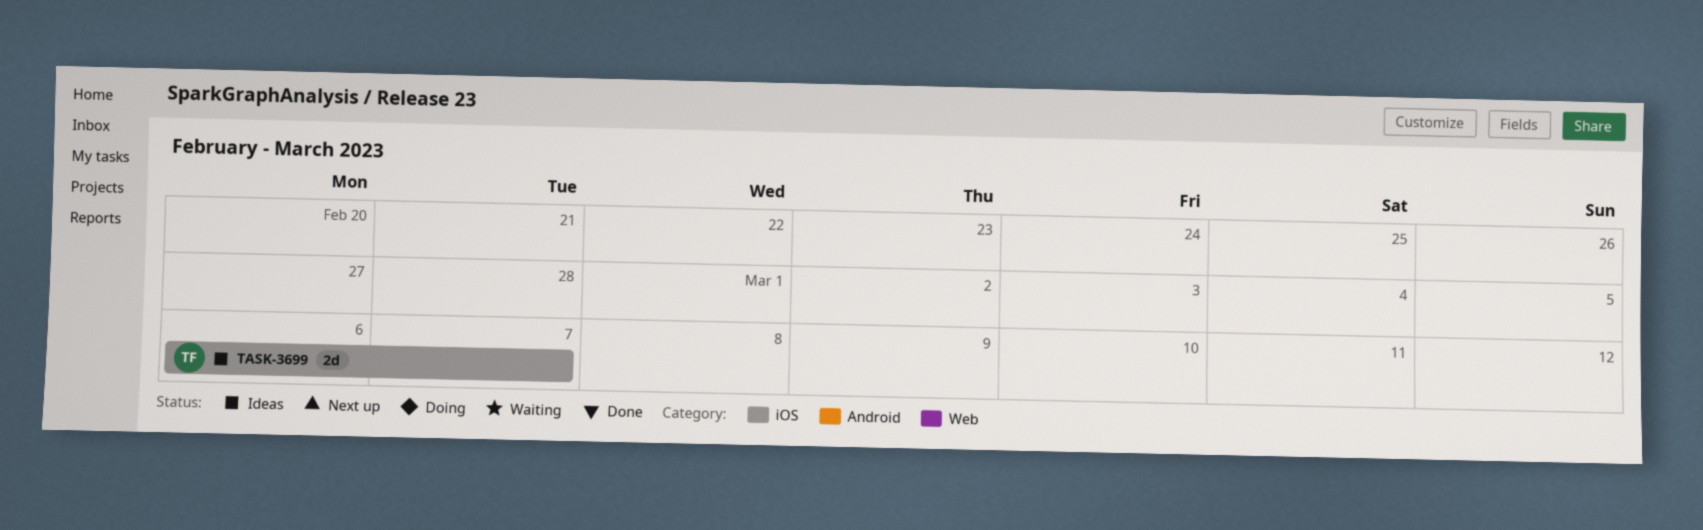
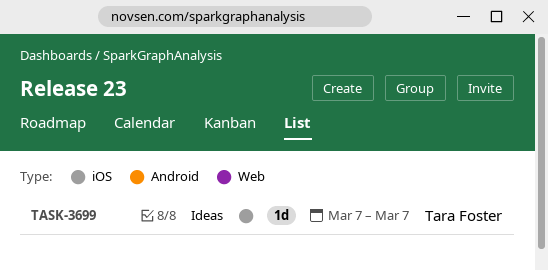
TASK-3699, estimate: 2d -> 1d
TASK-3699, start: Mar 6 -> Mar 7

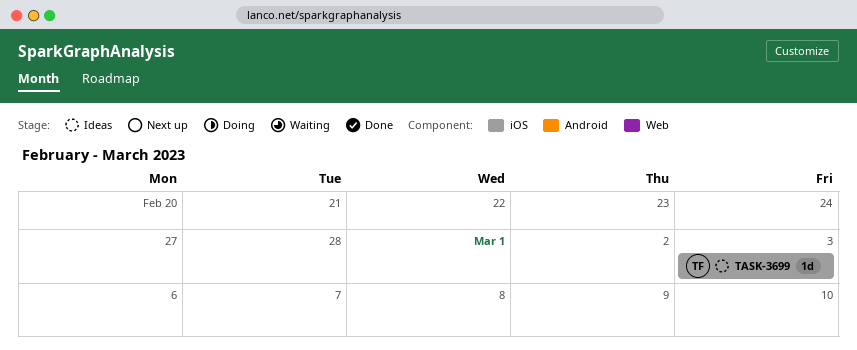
TASK-3699, start: Mar 7 -> Mar 3
TASK-3699, due: Mar 7 -> Mar 3

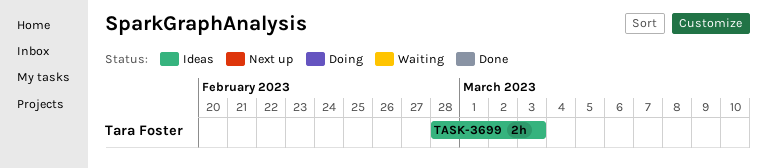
TASK-3699, estimate: 1d -> 2h
TASK-3699, start: Mar 3 -> Feb 28

